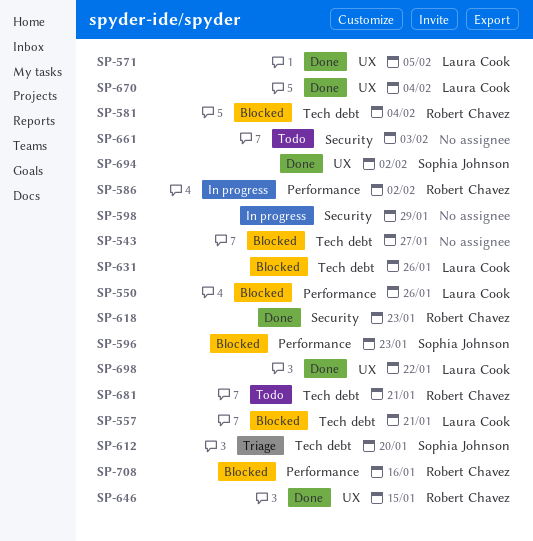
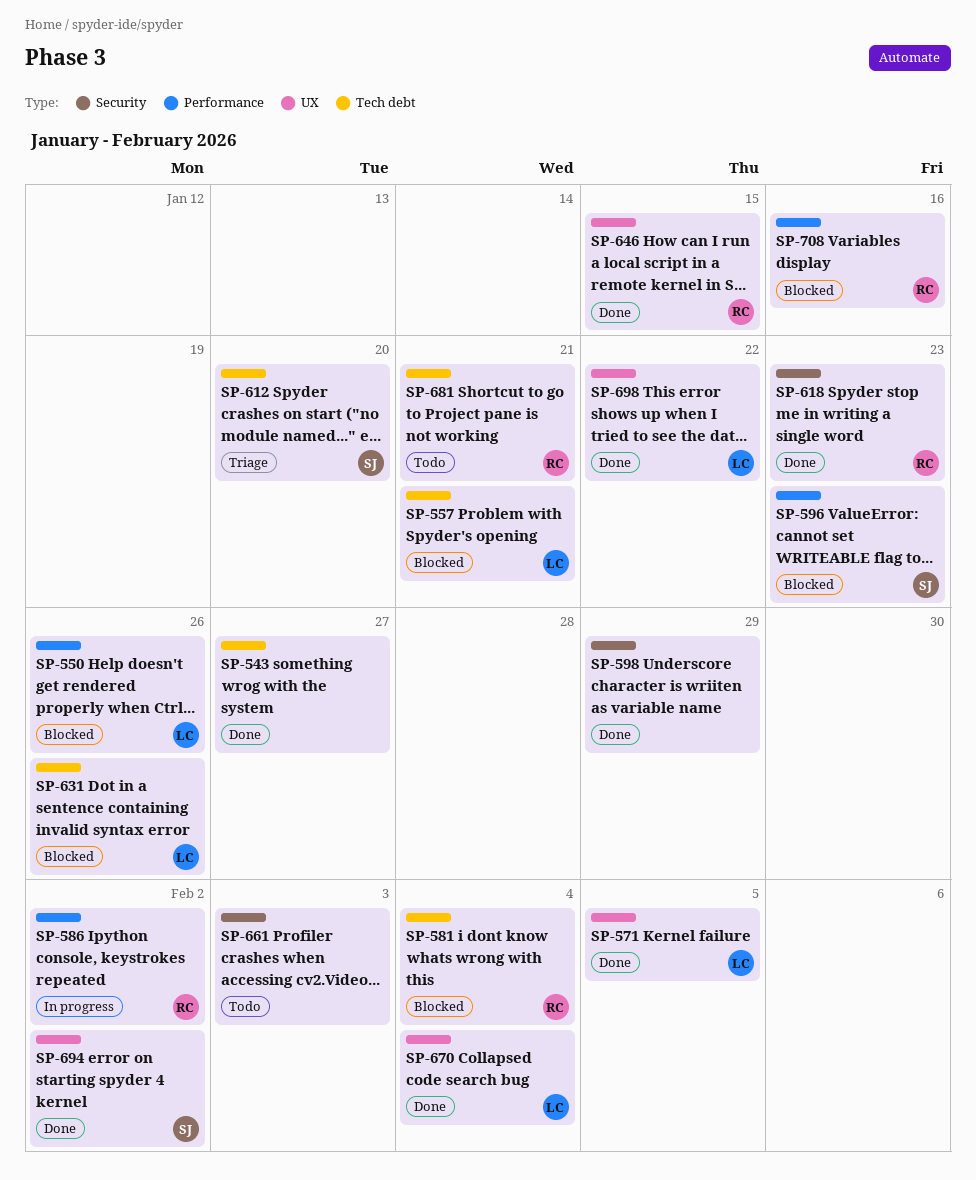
SP-543, status: Blocked -> Done
SP-598, status: In progress -> Done

